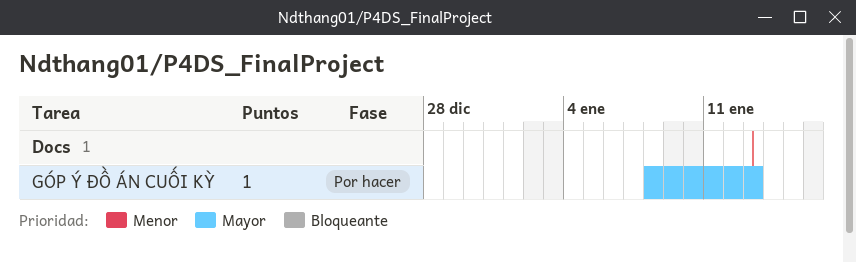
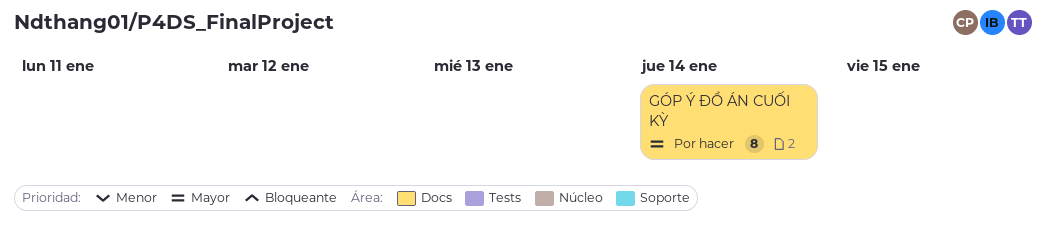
GÓP Ý ĐỒ ÁN CUỐI KỲ, estimate: 1 -> 8
GÓP Ý ĐỒ ÁN CUỐI KỲ, due: Jan 13 -> Jan 14

